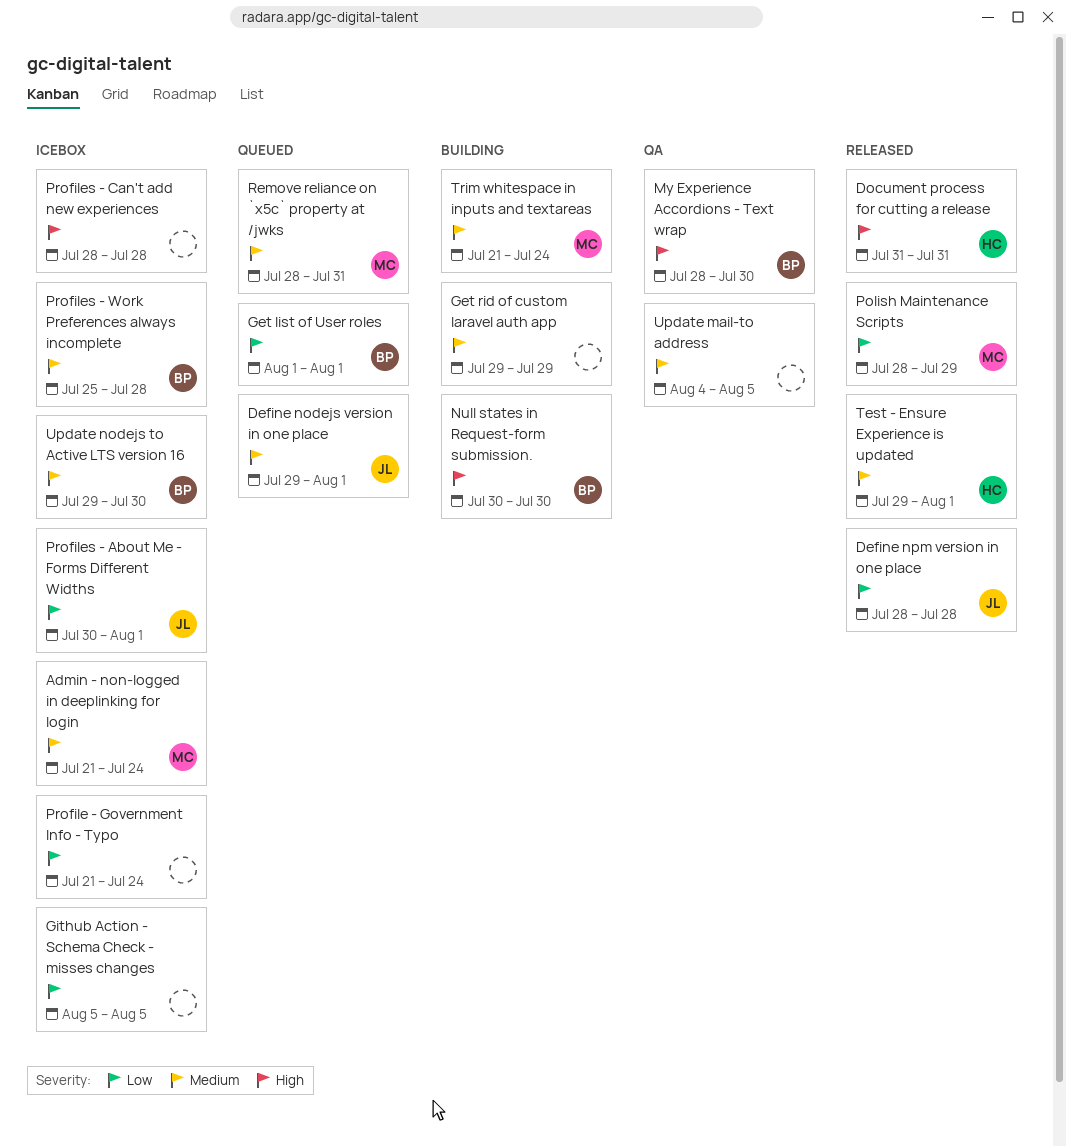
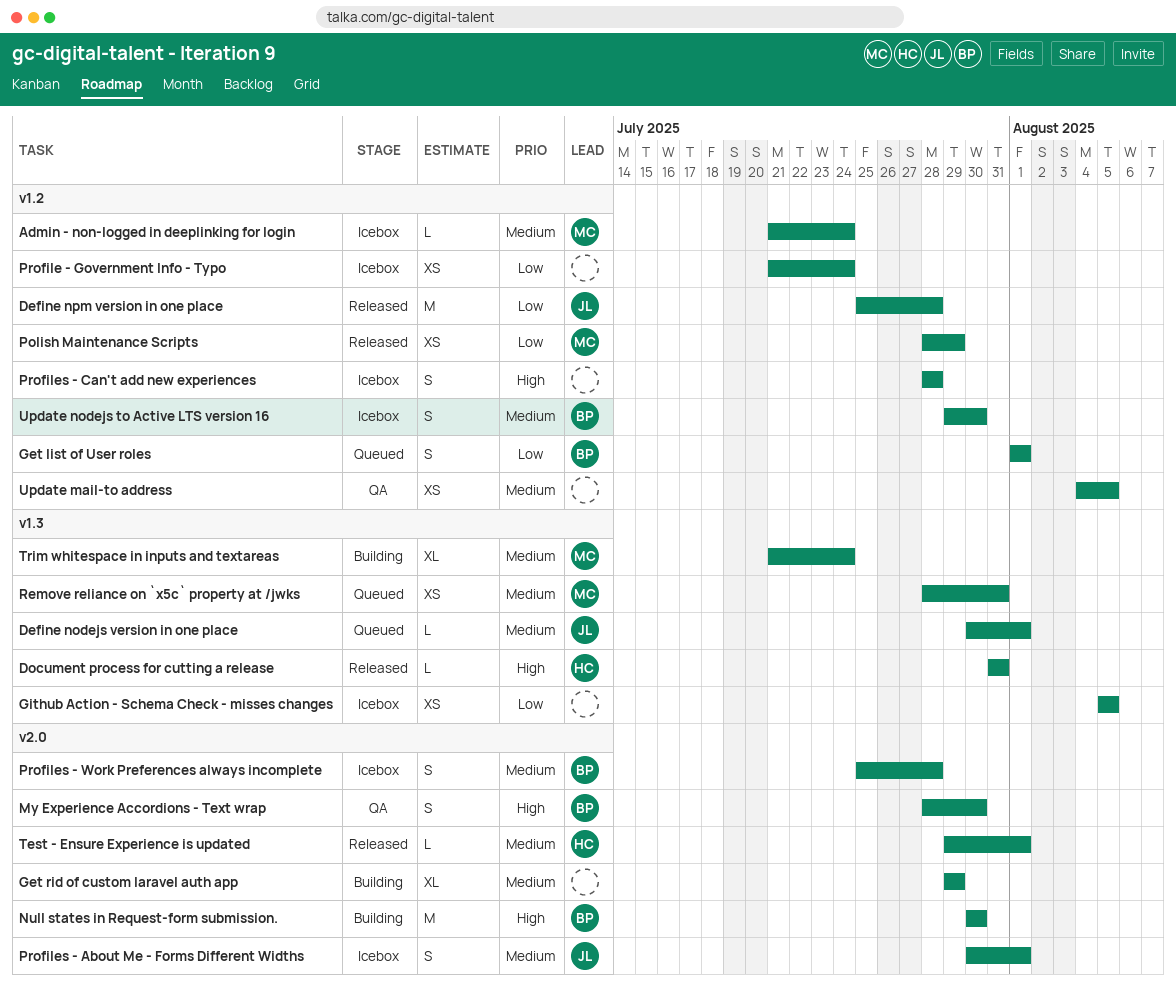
Define nodejs version in one place, start: Jul 29 -> Jul 30
Define npm version in one place, start: Jul 28 -> Jul 25
Profiles - About Me - Forms Different Widths, priority: Low -> Medium

